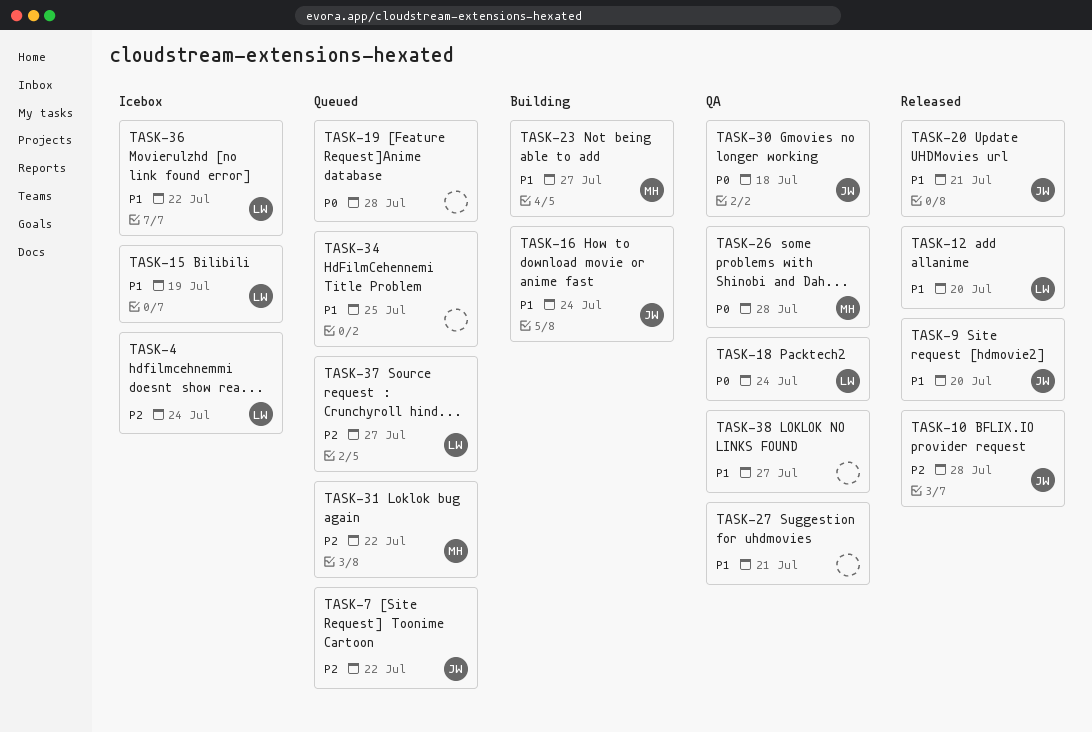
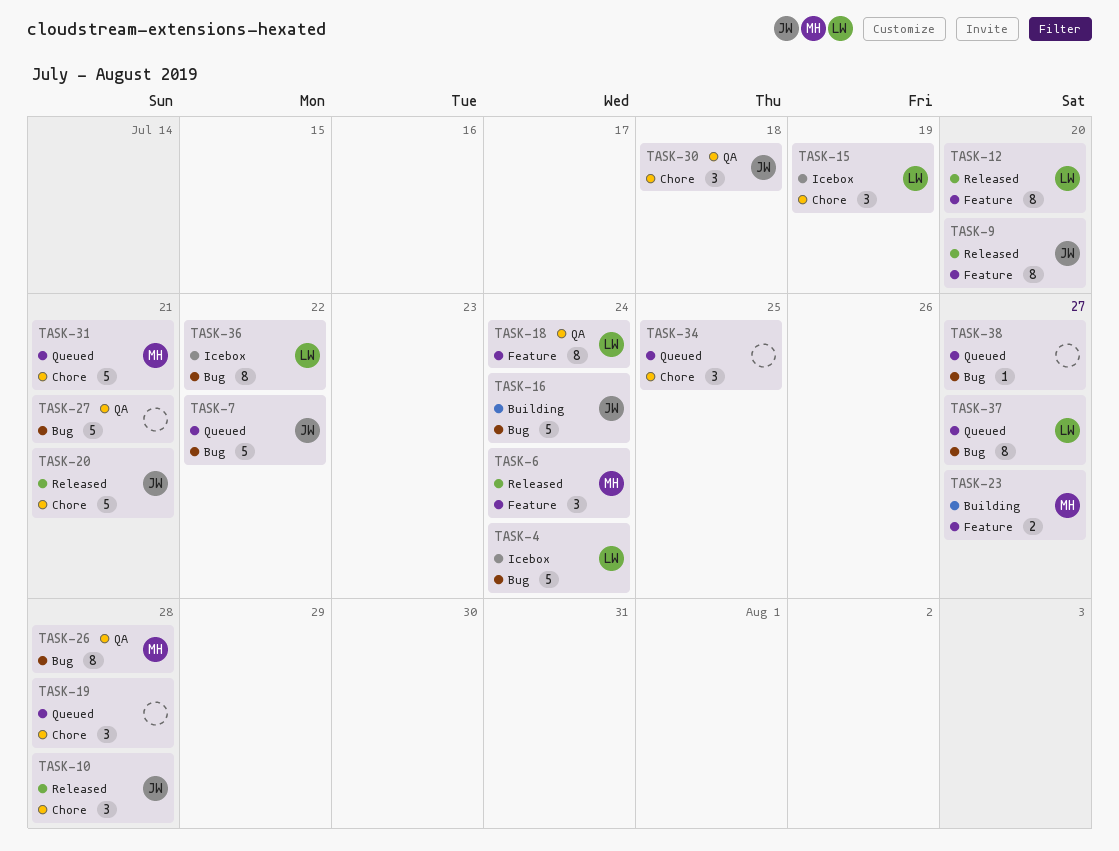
TASK-6: none -> present
TASK-31, due: Jul 22 -> Jul 21
TASK-38, status: QA -> Queued

